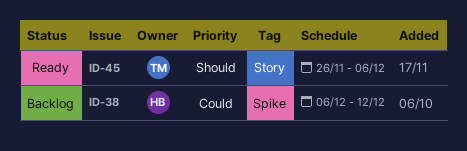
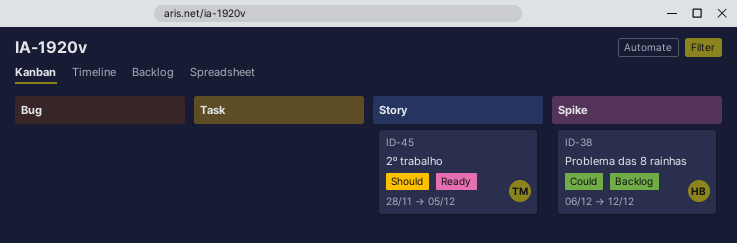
ID-45, start: Nov 26 -> Nov 28
ID-45, due: Dec 6 -> Dec 5

